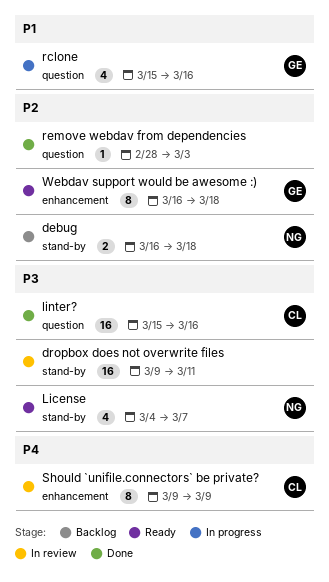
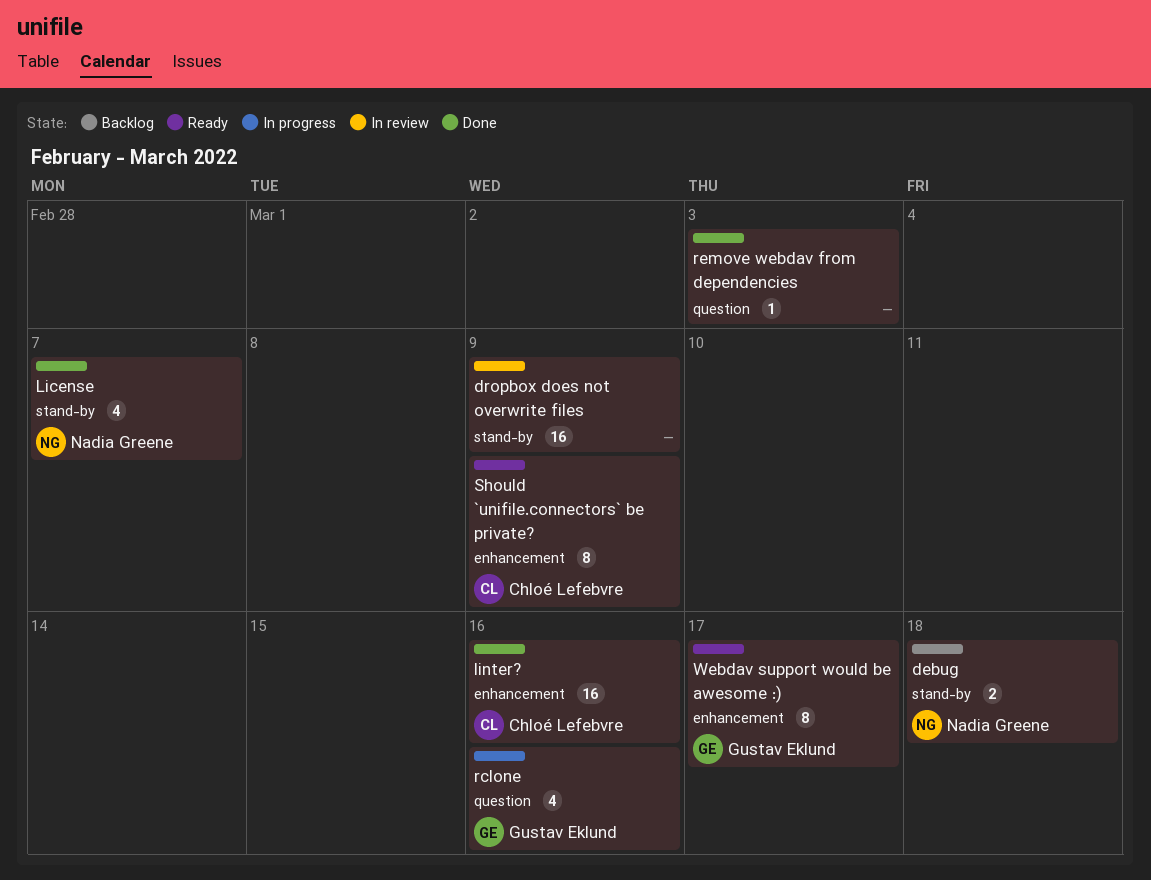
dropbox does not overwrite files, due: Mar 11 -> Mar 9
License, status: Ready -> Done
linter?, label: question -> enhancement
Should `unifile.connectors` be private?, status: In review -> Ready
Webdav support would be awesome :), due: Mar 18 -> Mar 17

